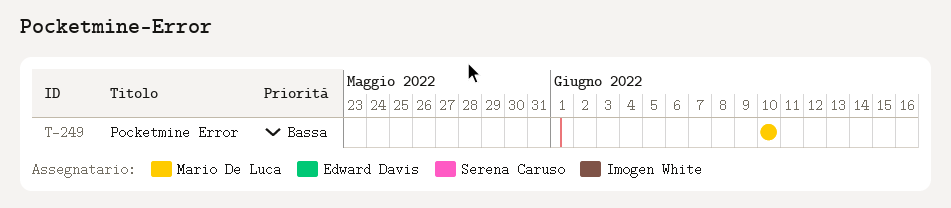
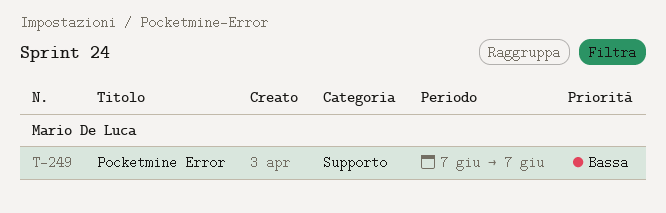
T-249, start: Jun 10 -> Jun 7
T-249, due: Jun 10 -> Jun 7

